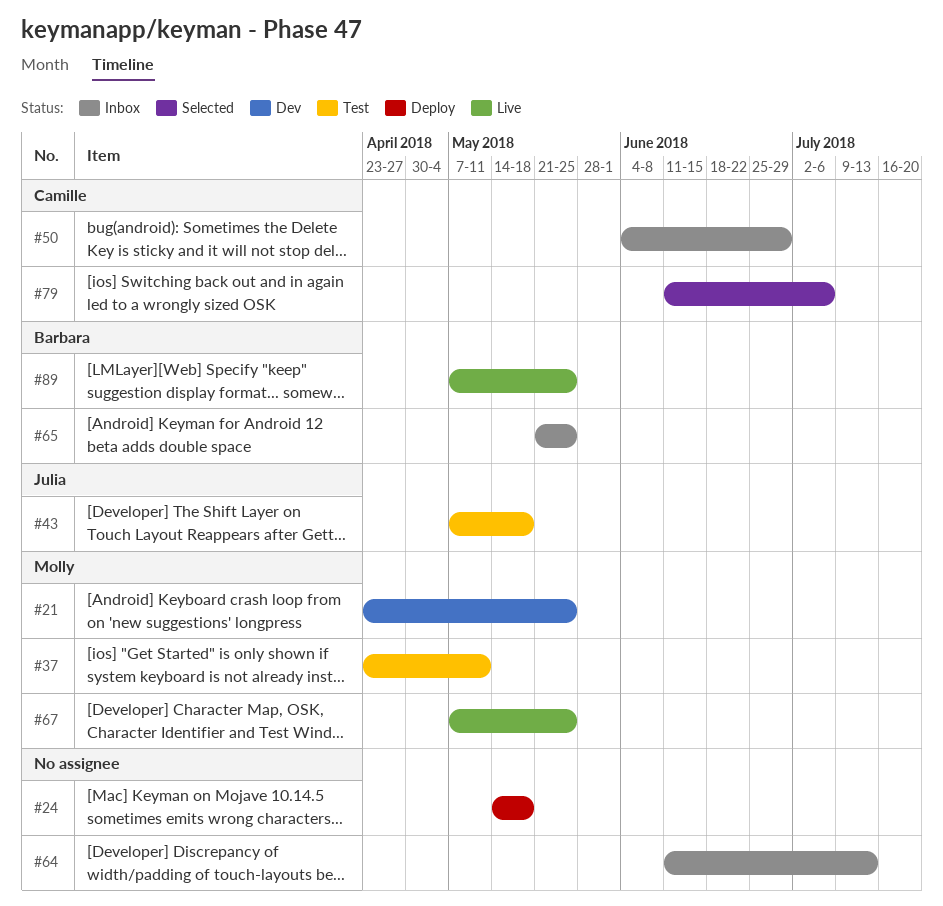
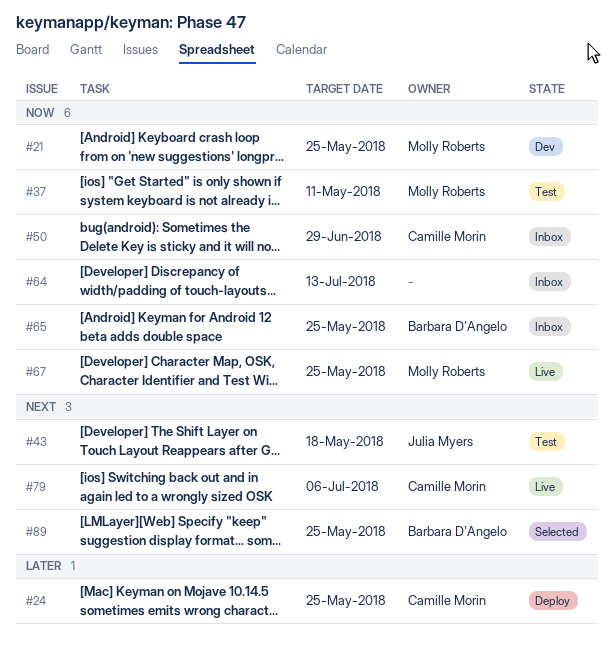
#24, owner: none -> Camille Morin
#24, due: May 18 -> May 25
#79, status: Selected -> Live
#89, status: Live -> Selected

